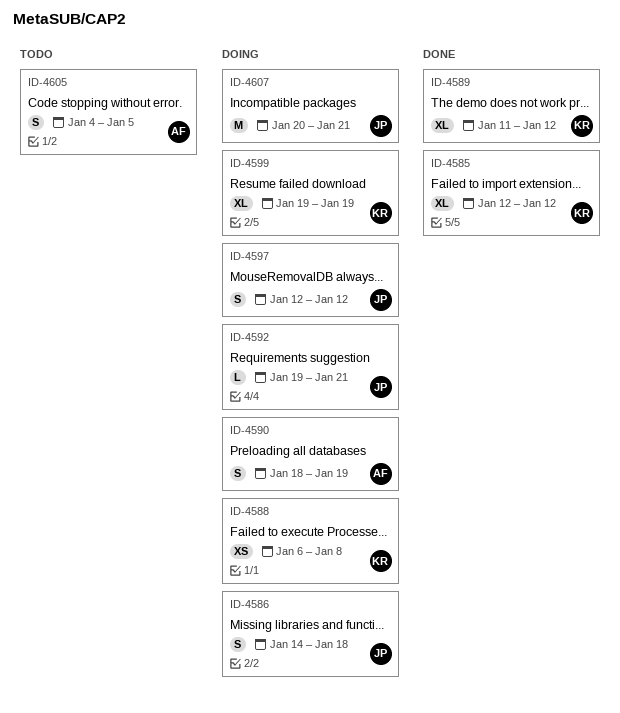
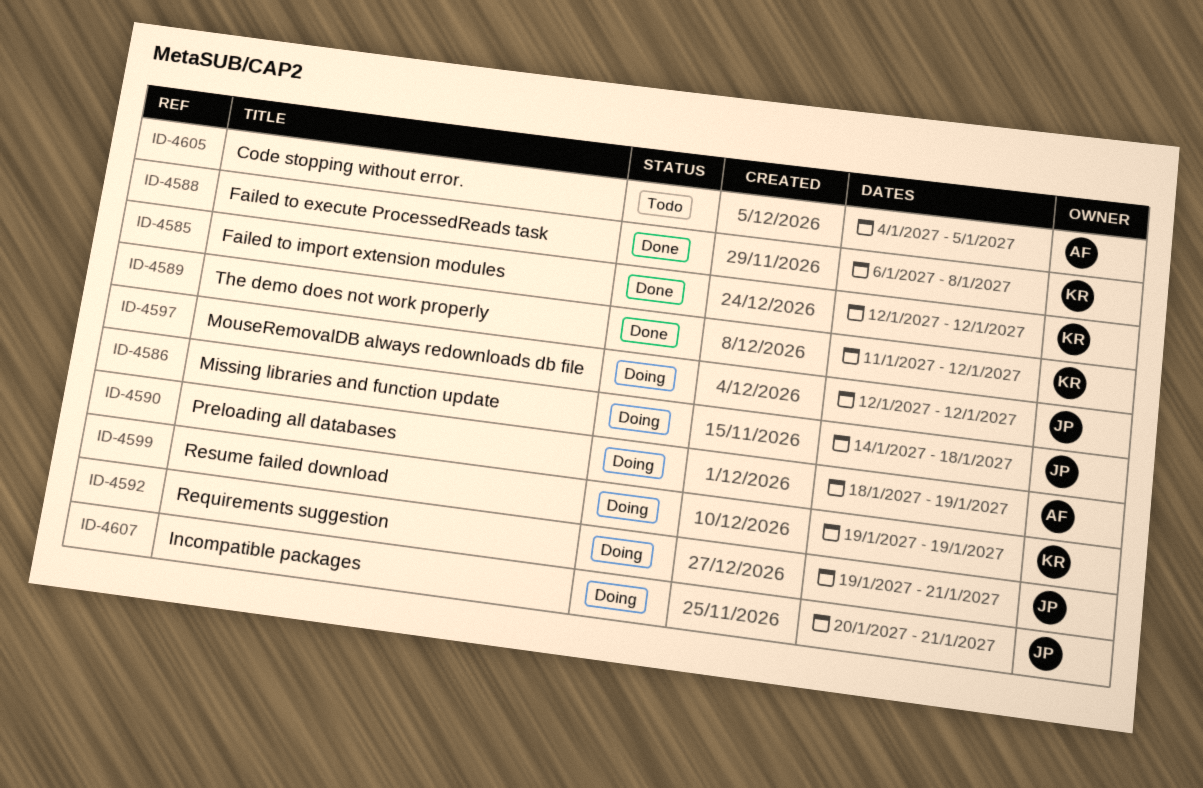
ID-4588, status: Doing -> Done

